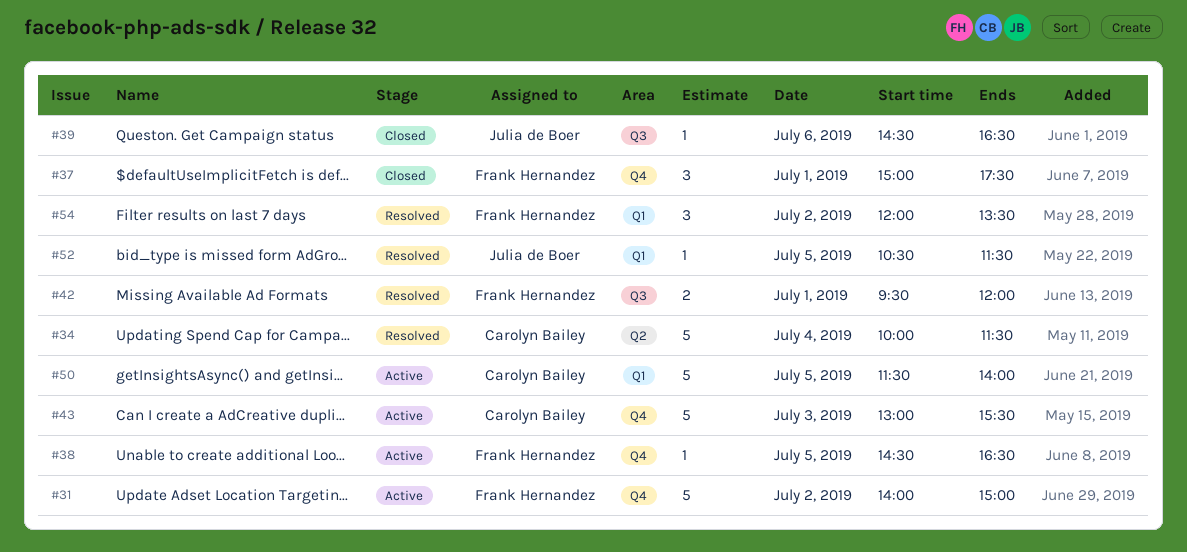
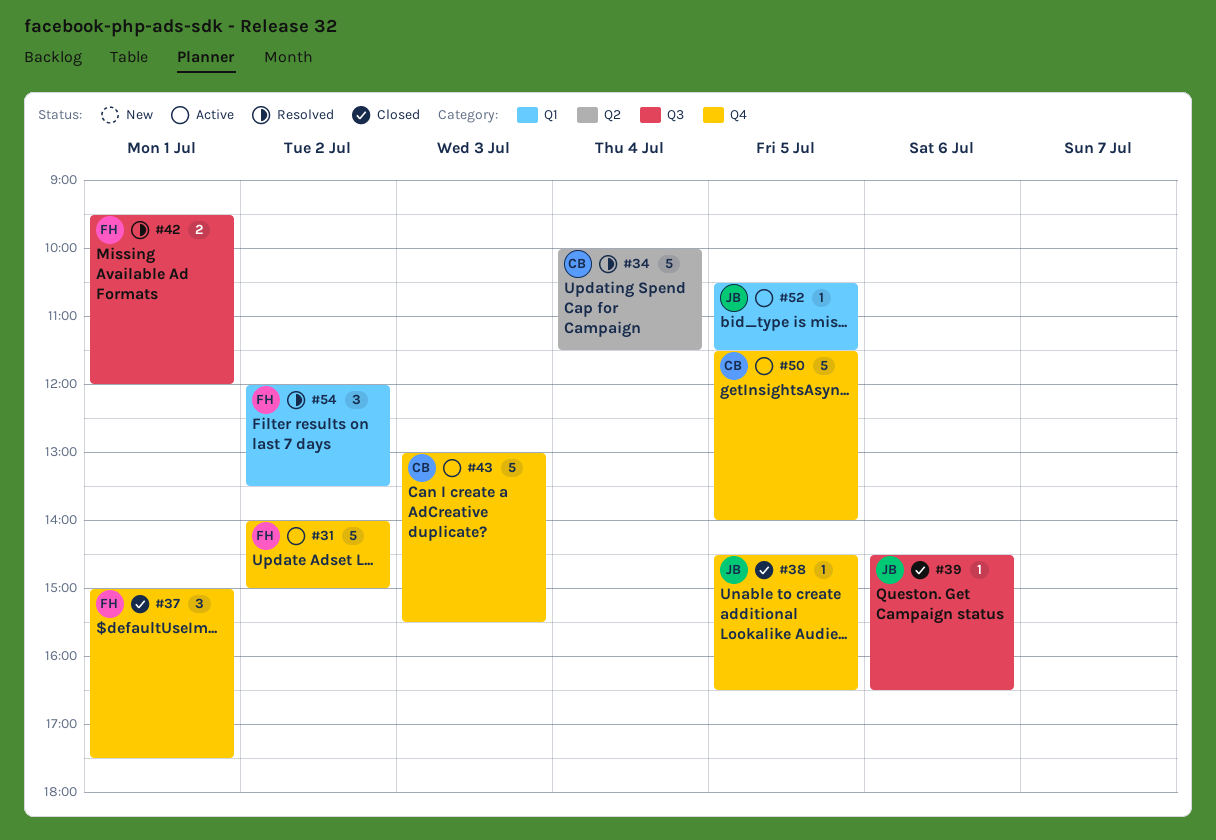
#38, status: Active -> Closed
#38, owner: Frank Hernandez -> Julia de Boer
#50, label: Q1 -> Q4
#52, status: Resolved -> Active

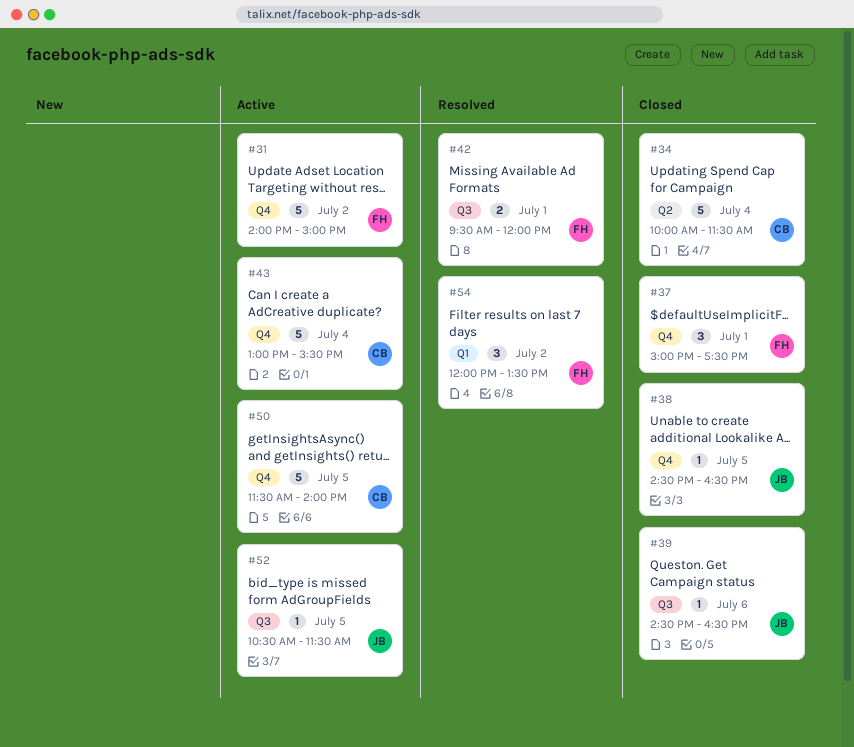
#34, status: Resolved -> Closed
#43, day: Jul 3 -> Jul 4
#52, label: Q1 -> Q3

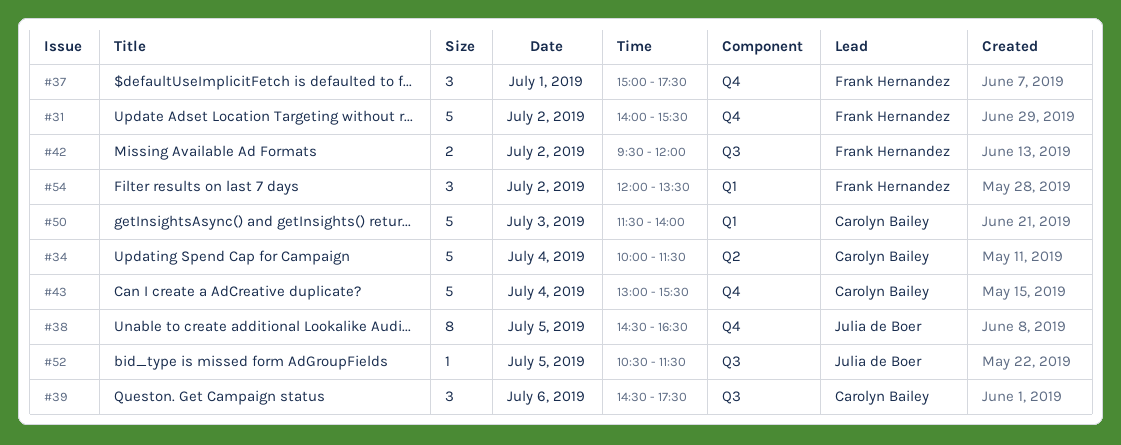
#31, ends: 15:00 -> 15:30
#38, estimate: 1 -> 8
#39, owner: Julia de Boer -> Carolyn Bailey
#39, estimate: 1 -> 3
#39, ends: 16:30 -> 17:30
#42, day: Jul 1 -> Jul 2
#50, label: Q4 -> Q1
#50, day: Jul 5 -> Jul 3

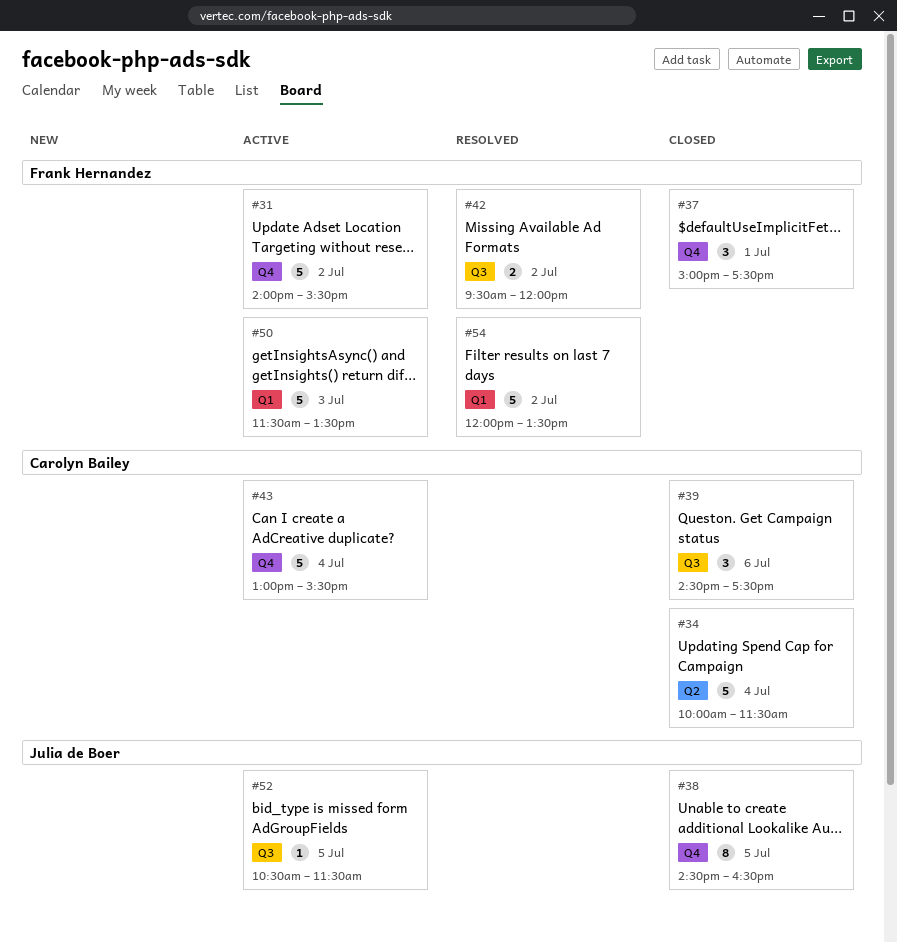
#50, owner: Carolyn Bailey -> Frank Hernandez
#50, ends: 14:00 -> 13:30
#54, estimate: 3 -> 5

